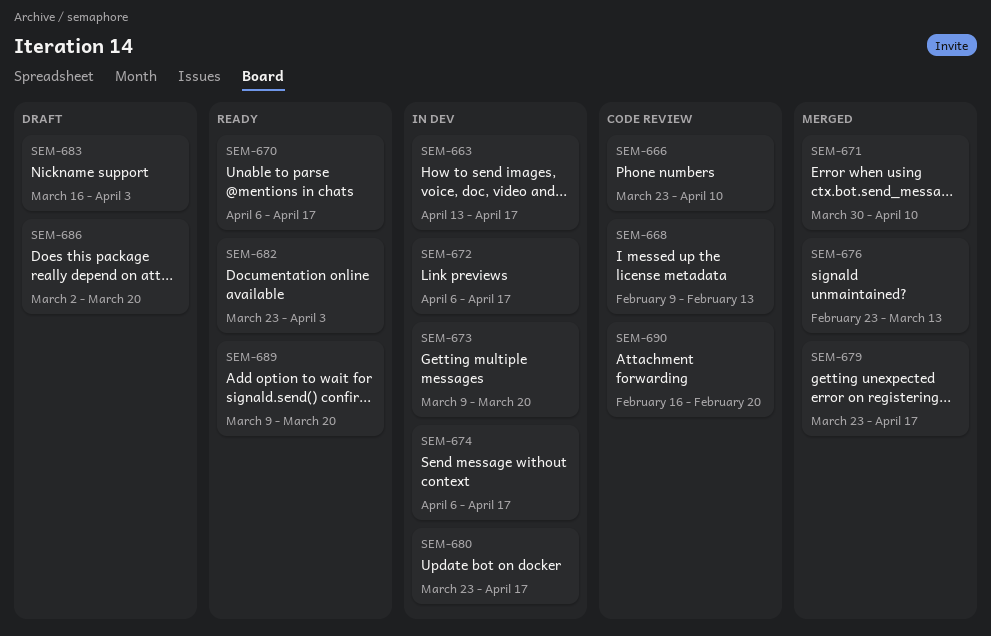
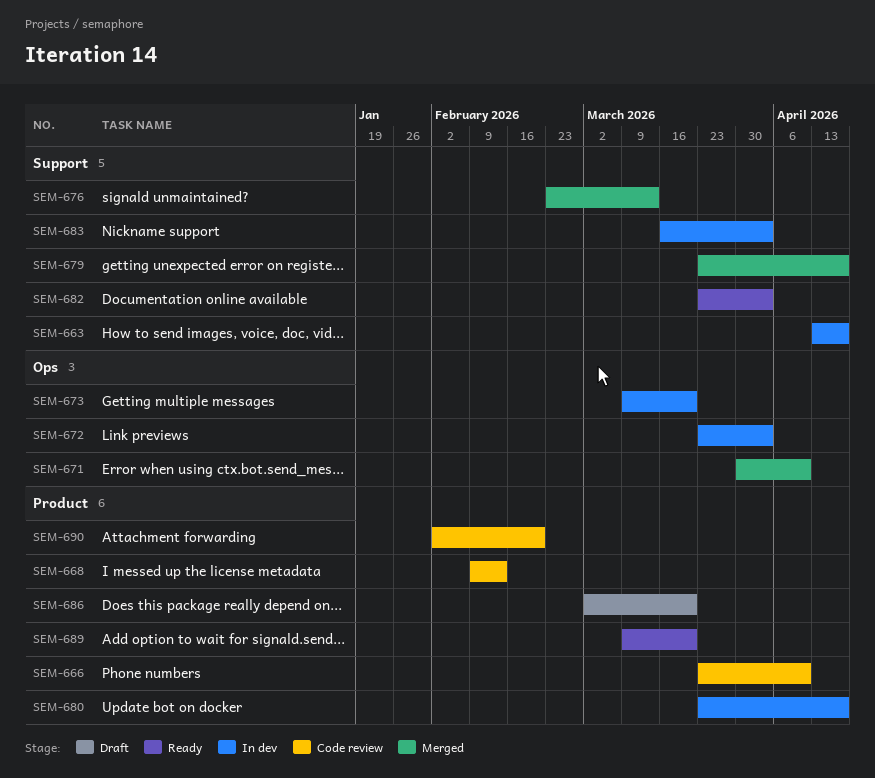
SEM-670: present -> none
SEM-672, start: Apr 6 -> Mar 23
SEM-672, due: Apr 17 -> Apr 3
SEM-674: present -> none
SEM-683, status: Draft -> In dev
SEM-690, start: Feb 16 -> Feb 2

